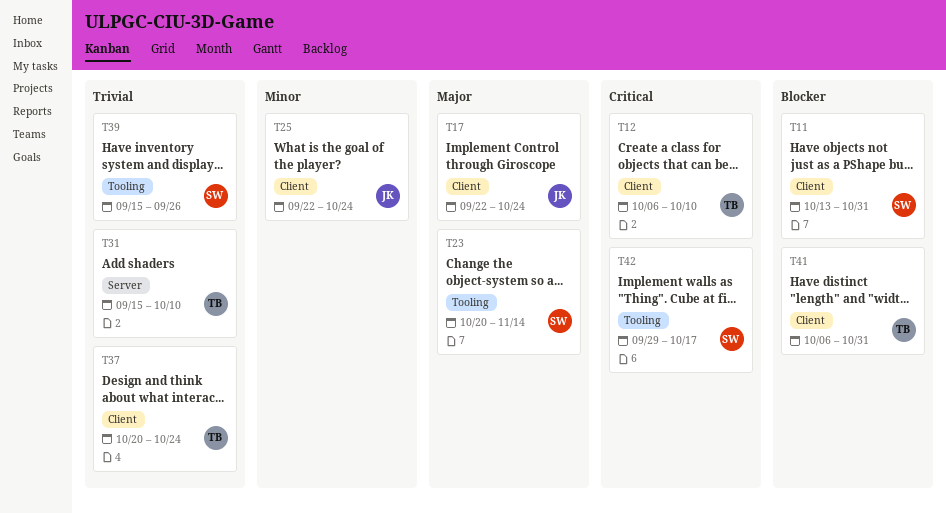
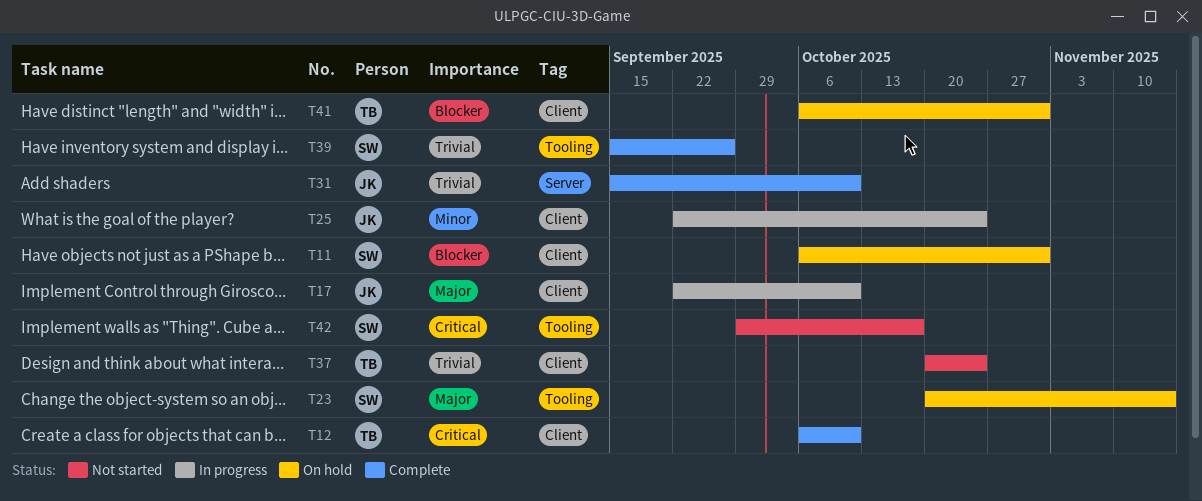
T11, start: Oct 13 -> Oct 6
T17, due: Oct 24 -> Oct 10
T31, owner: TB -> JK

